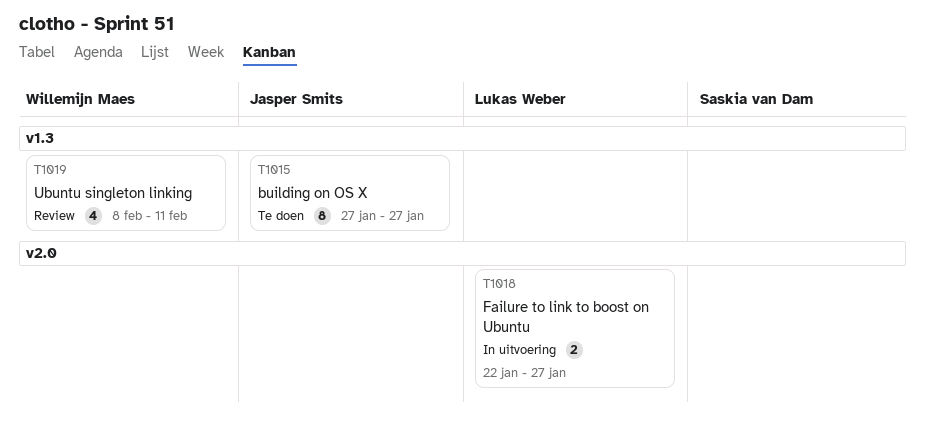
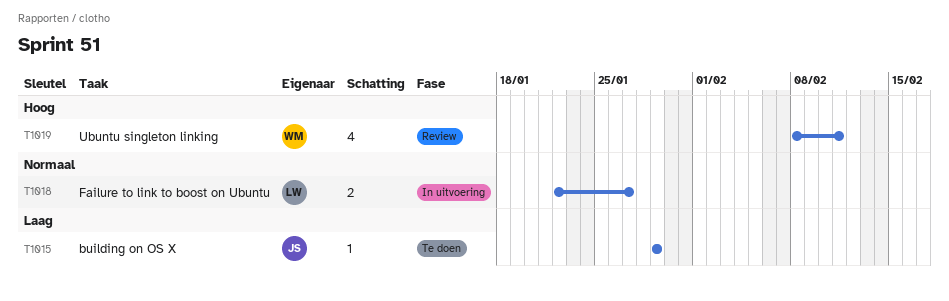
T1015, estimate: 8 -> 1
T1015, start: Jan 27 -> Jan 29
T1015, due: Jan 27 -> Jan 29

